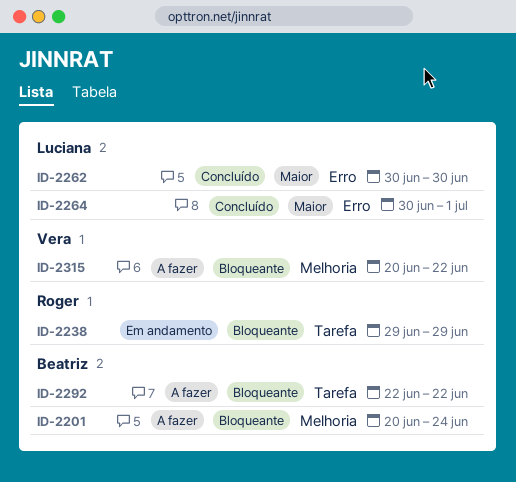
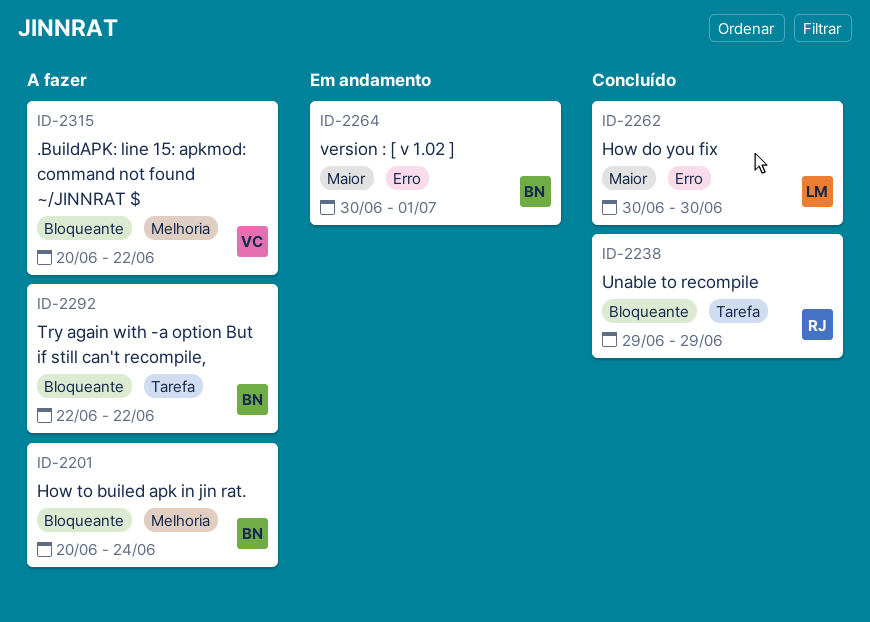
ID-2238, status: Em andamento -> Concluído
ID-2264, status: Concluído -> Em andamento
ID-2264, owner: Luciana -> Beatriz

